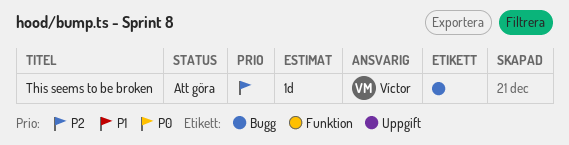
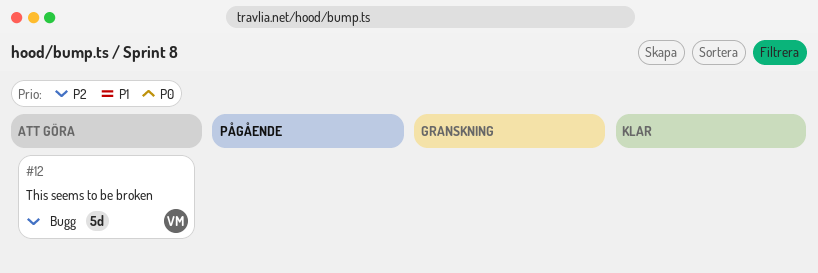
This seems to be broken, estimate: 1d -> 5d

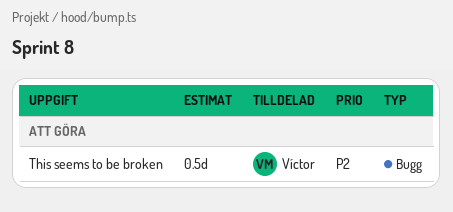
This seems to be broken, estimate: 5d -> 0.5d

